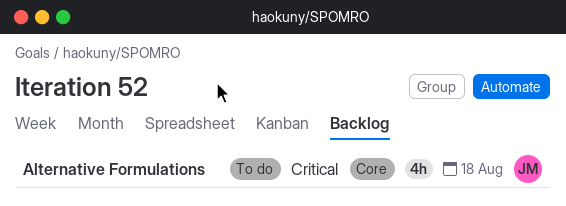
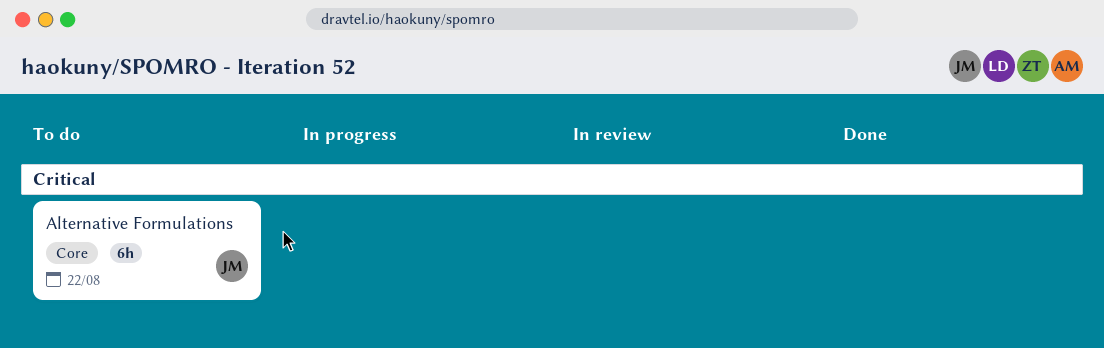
Alternative Formulations, estimate: 4h -> 6h
Alternative Formulations, due: Aug 18 -> Aug 22

